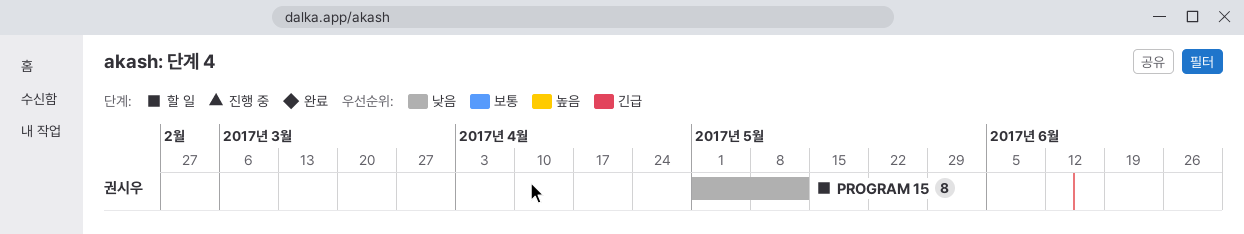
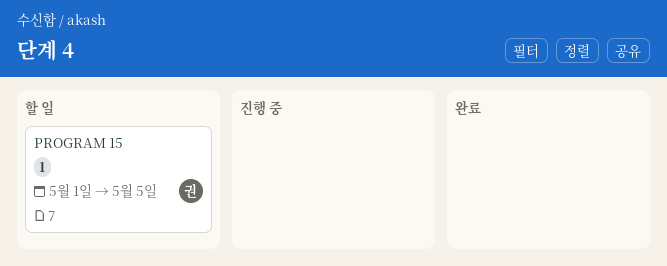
PROGRAM 15, estimate: 8 -> 1
PROGRAM 15, due: May 12 -> May 5

